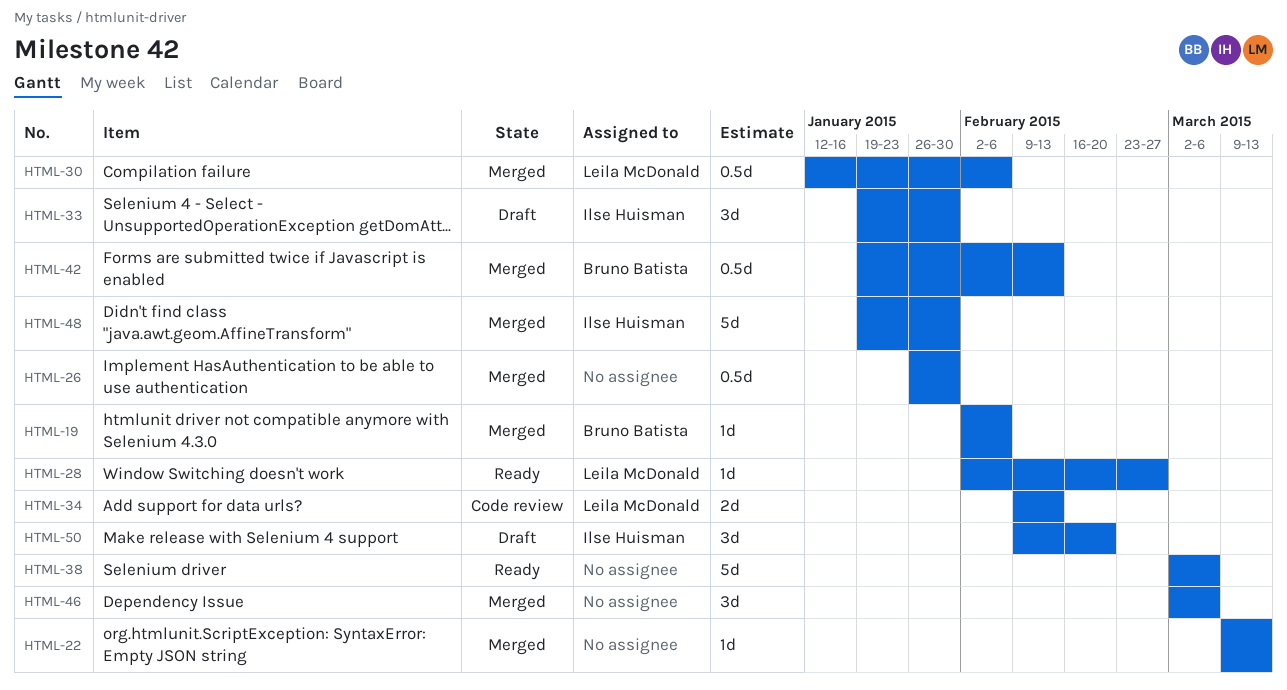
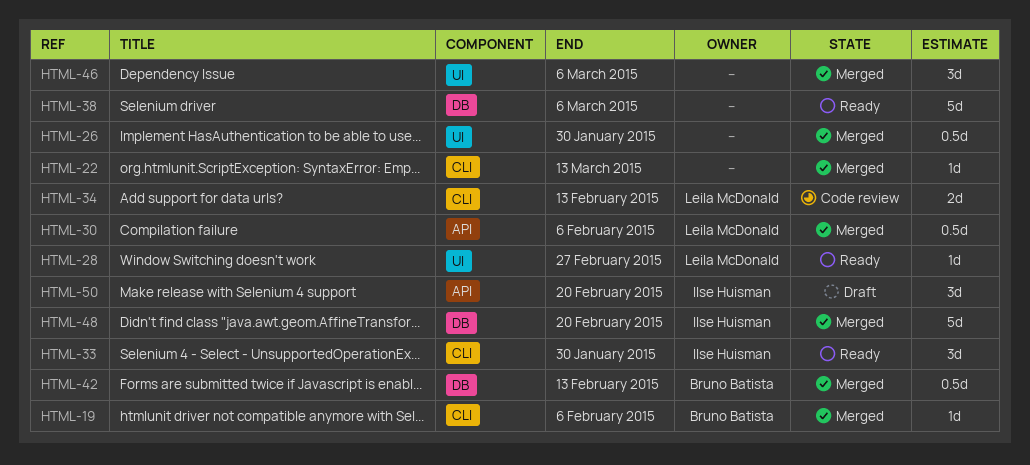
HTML-33, status: Draft -> Ready
HTML-48, due: Jan 30 -> Feb 20

